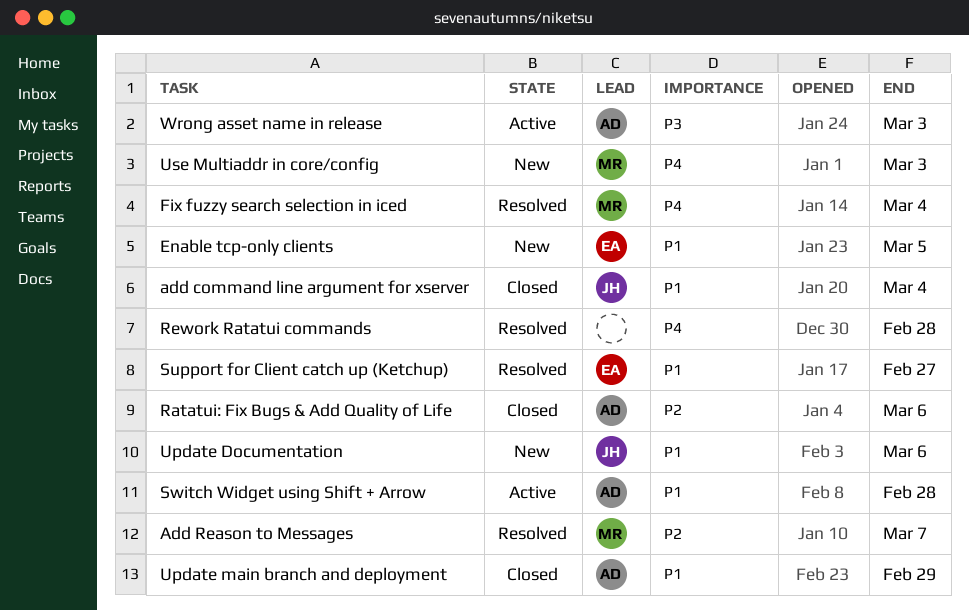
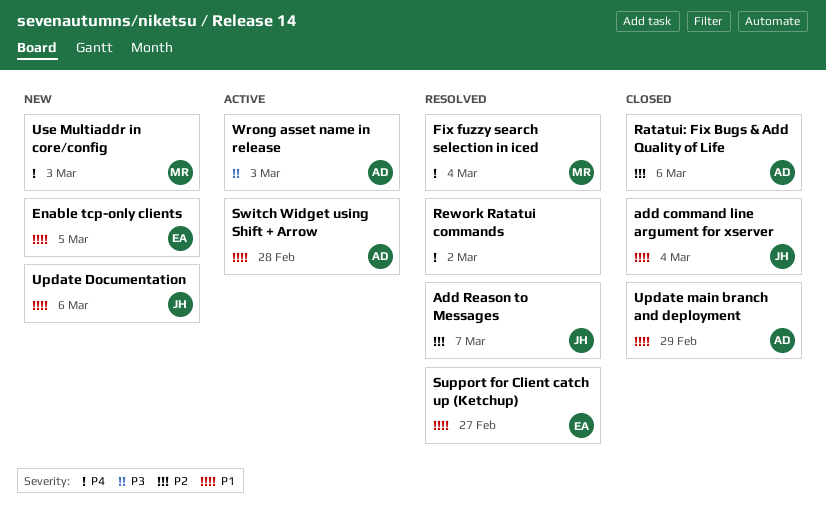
Add Reason to Messages, owner: MR -> JH
Rework Ratatui commands, due: Feb 28 -> Mar 2

